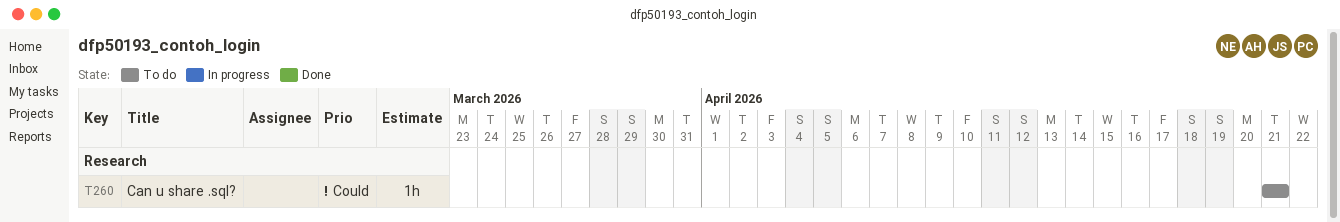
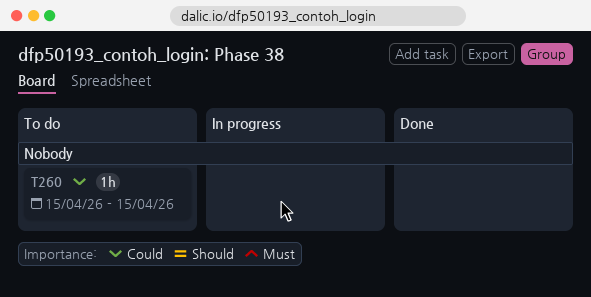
T260, start: Apr 21 -> Apr 15
T260, due: Apr 21 -> Apr 15

